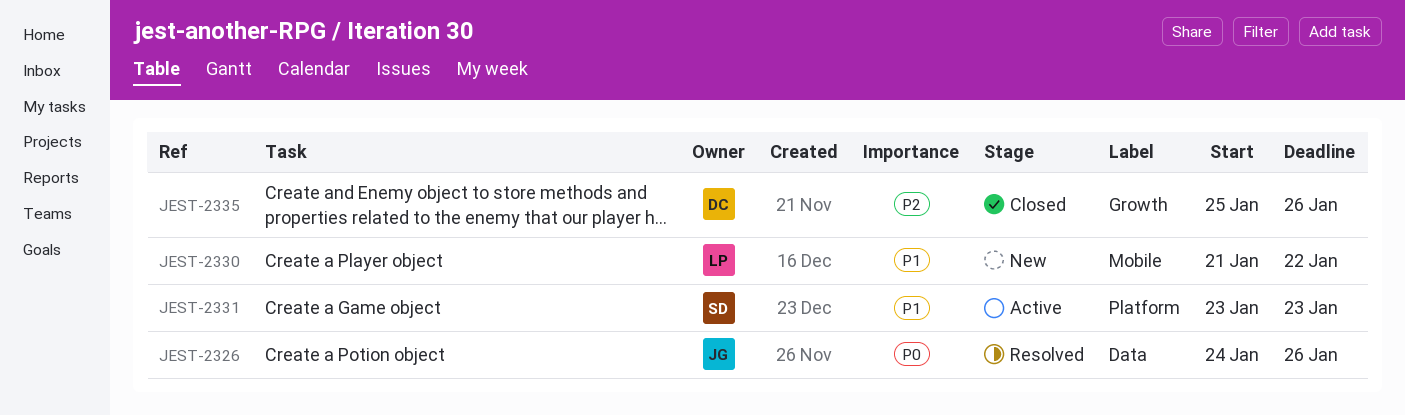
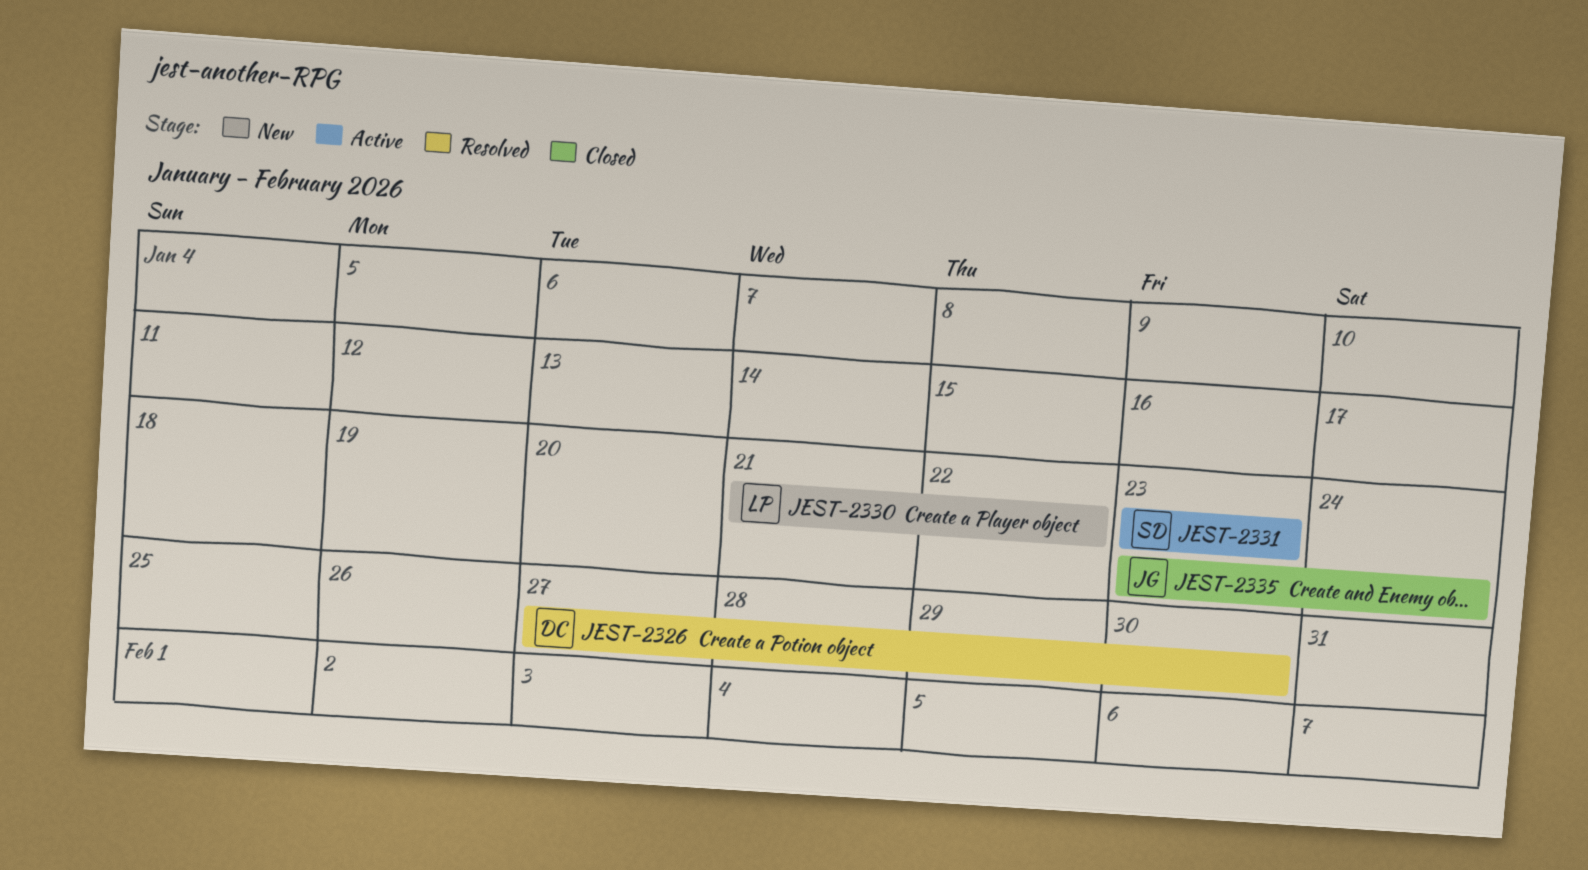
JEST-2326, owner: JG -> DC
JEST-2326, start: Jan 24 -> Jan 27
JEST-2326, due: Jan 26 -> Jan 30
JEST-2335, owner: DC -> JG
JEST-2335, start: Jan 25 -> Jan 23
JEST-2335, due: Jan 26 -> Jan 24

